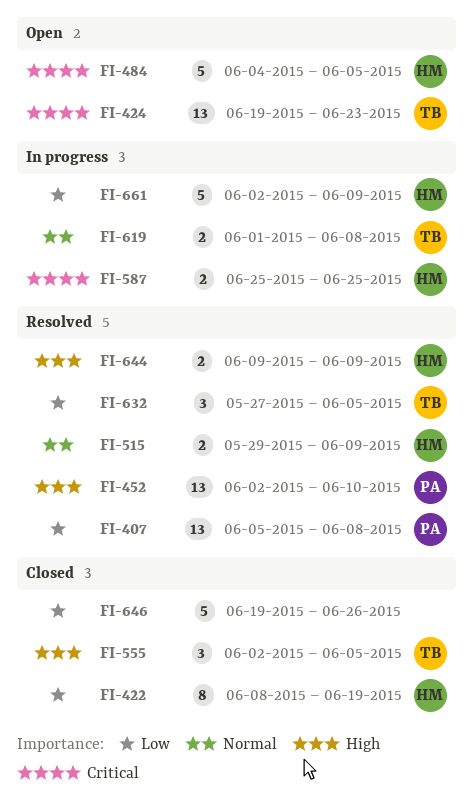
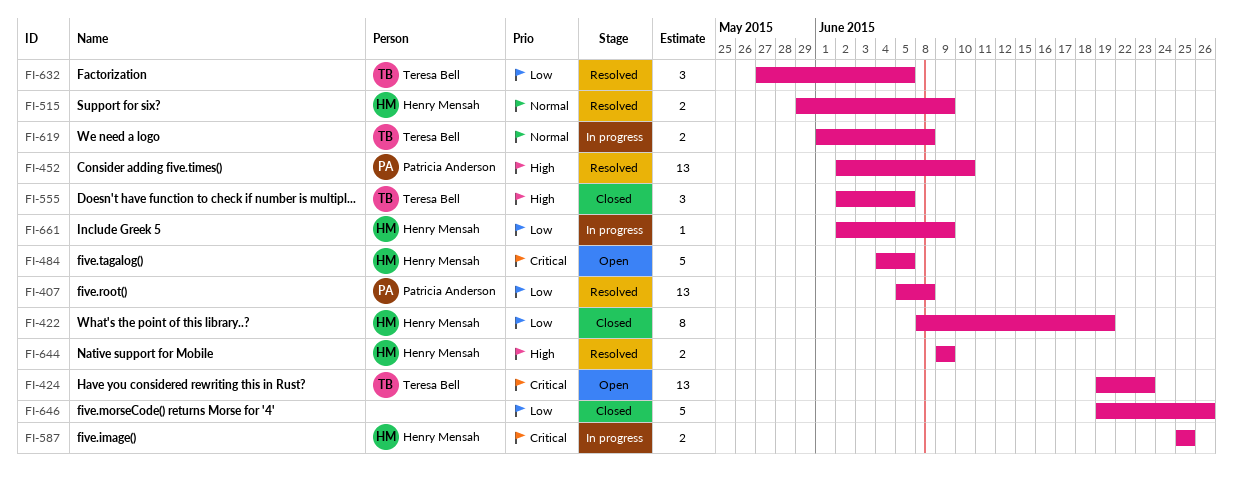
FI-661, estimate: 5 -> 1

